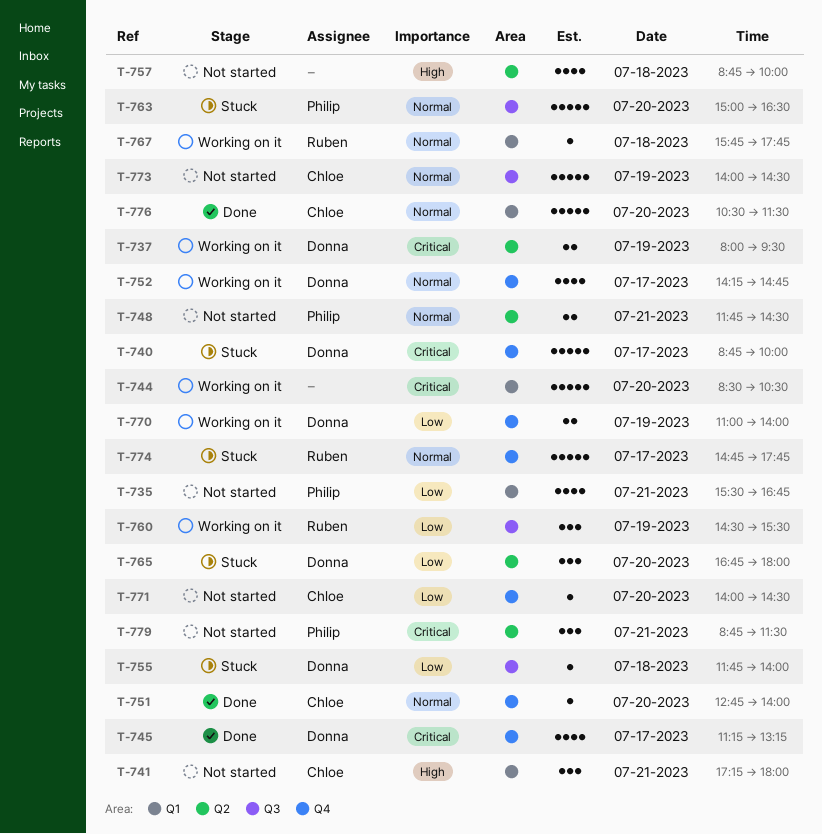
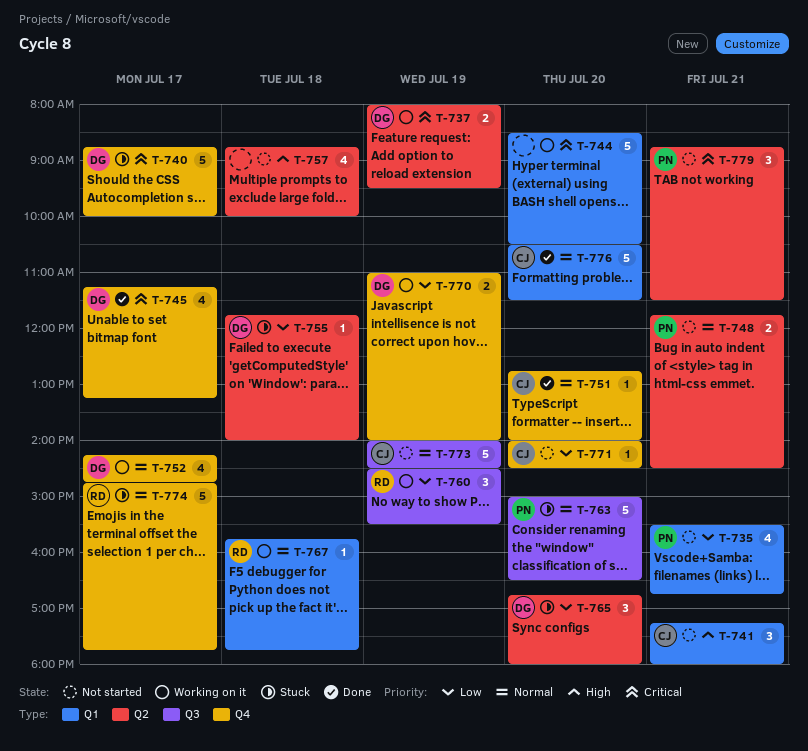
T-755, label: Q3 -> Q2

